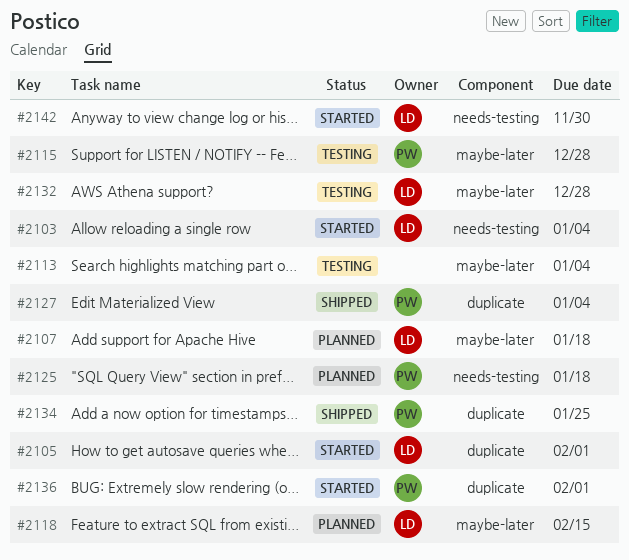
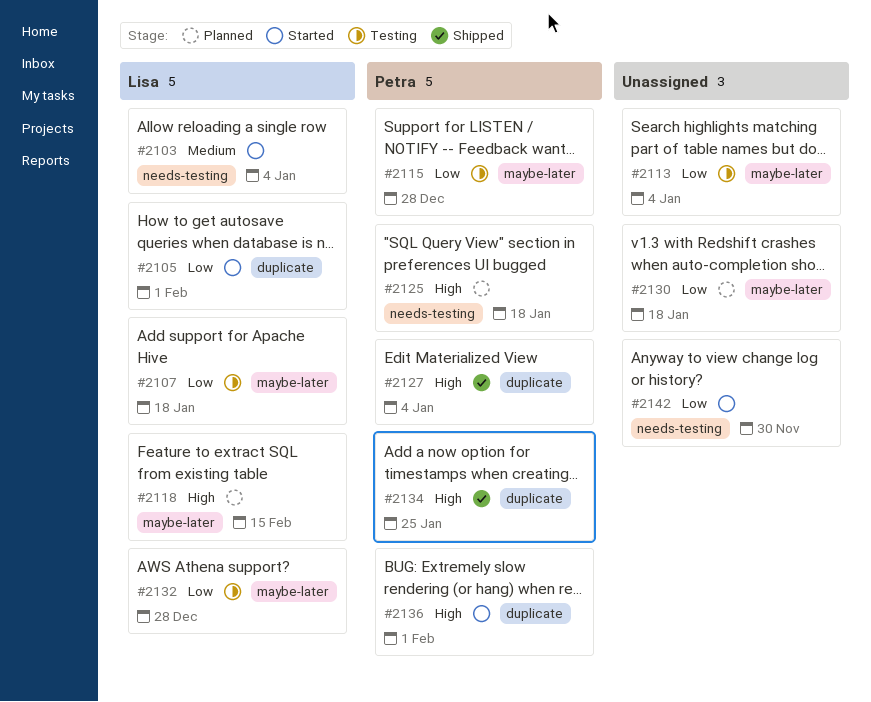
#2107, status: Planned -> Testing
#2130: none -> present
#2142, owner: Lisa -> none

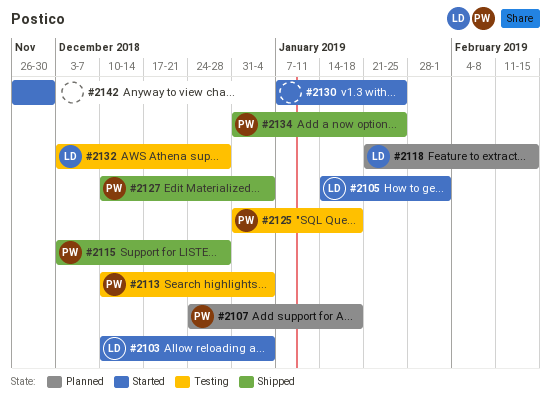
#2107, status: Testing -> Planned
#2107, owner: Lisa -> Petra
#2113, owner: none -> Petra
#2115, status: Testing -> Shipped
#2125, status: Planned -> Testing
#2130, status: Planned -> Started
#2130, due: Jan 18 -> Jan 25
#2136: present -> none

